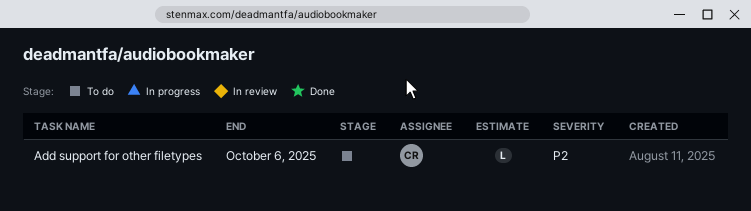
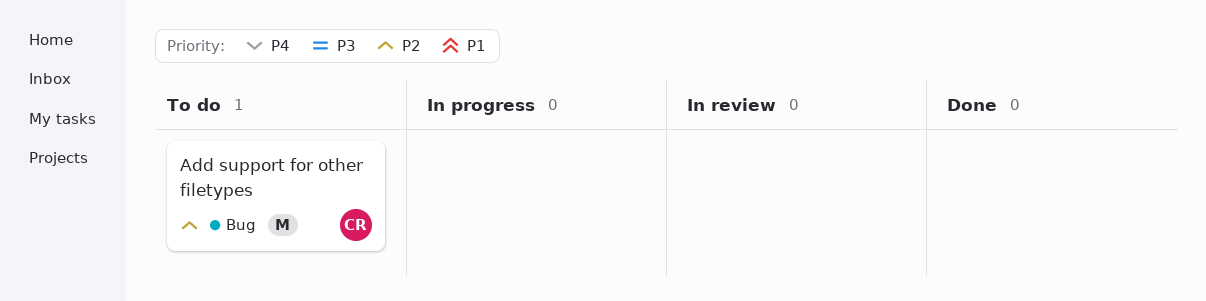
Add support for other filetypes, estimate: L -> M

